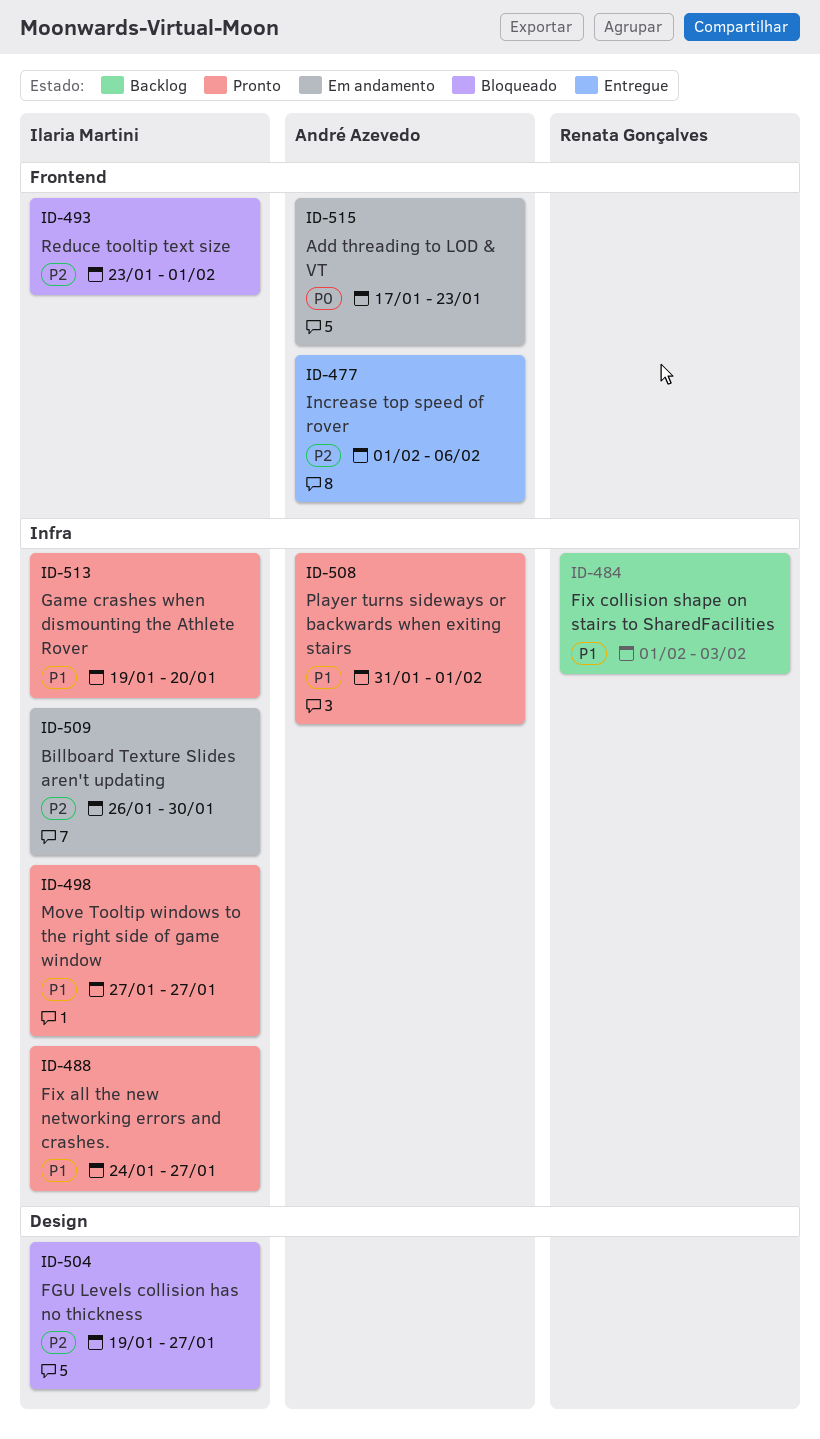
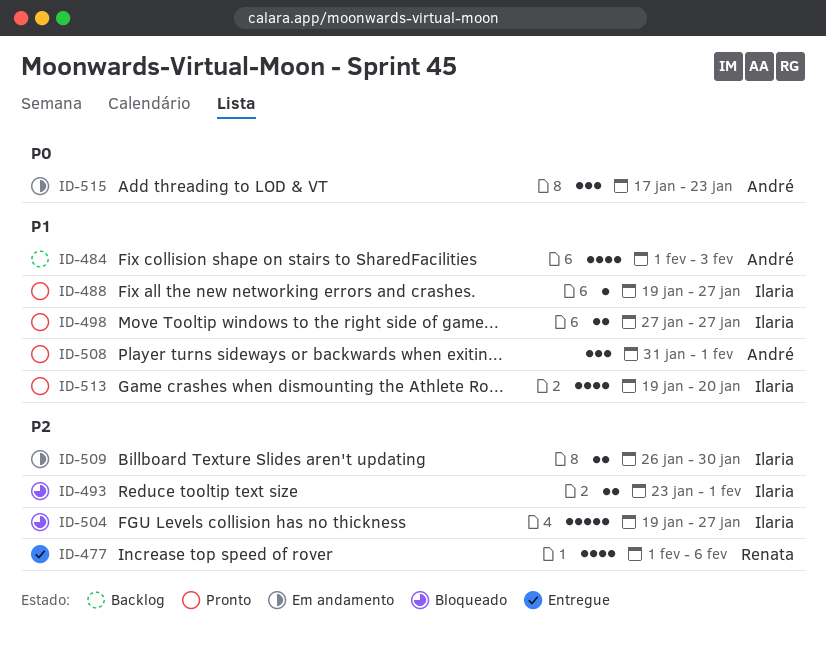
ID-477, owner: André Azevedo -> Renata Gonçalves
ID-484, owner: Renata Gonçalves -> André Azevedo
ID-488, start: Jan 24 -> Jan 19

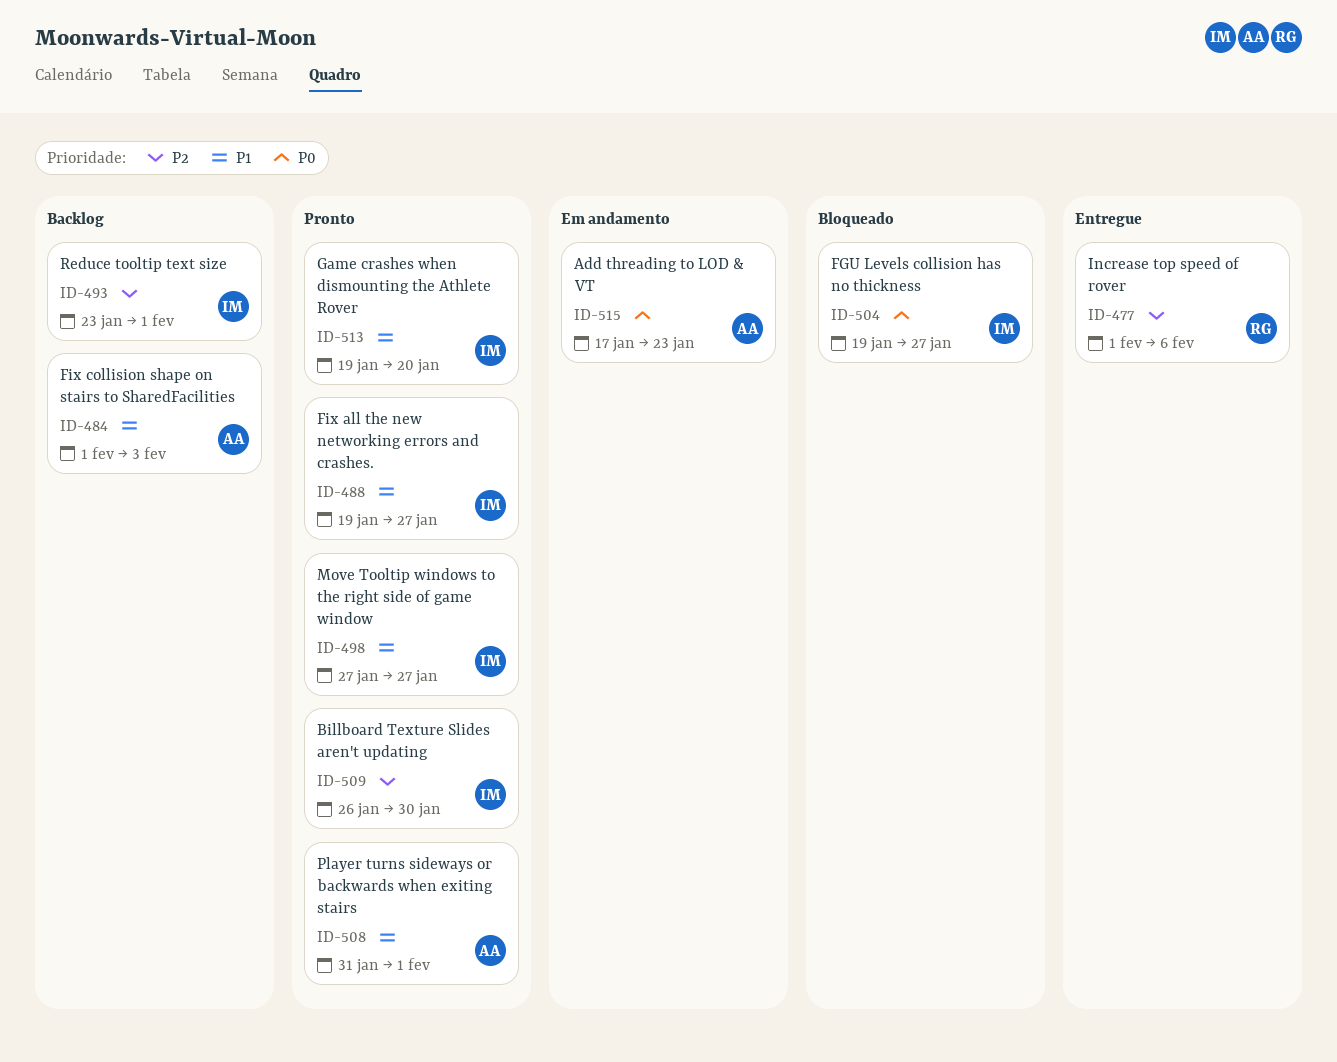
ID-493, status: Bloqueado -> Backlog
ID-504, priority: P2 -> P0
ID-509, status: Em andamento -> Pronto

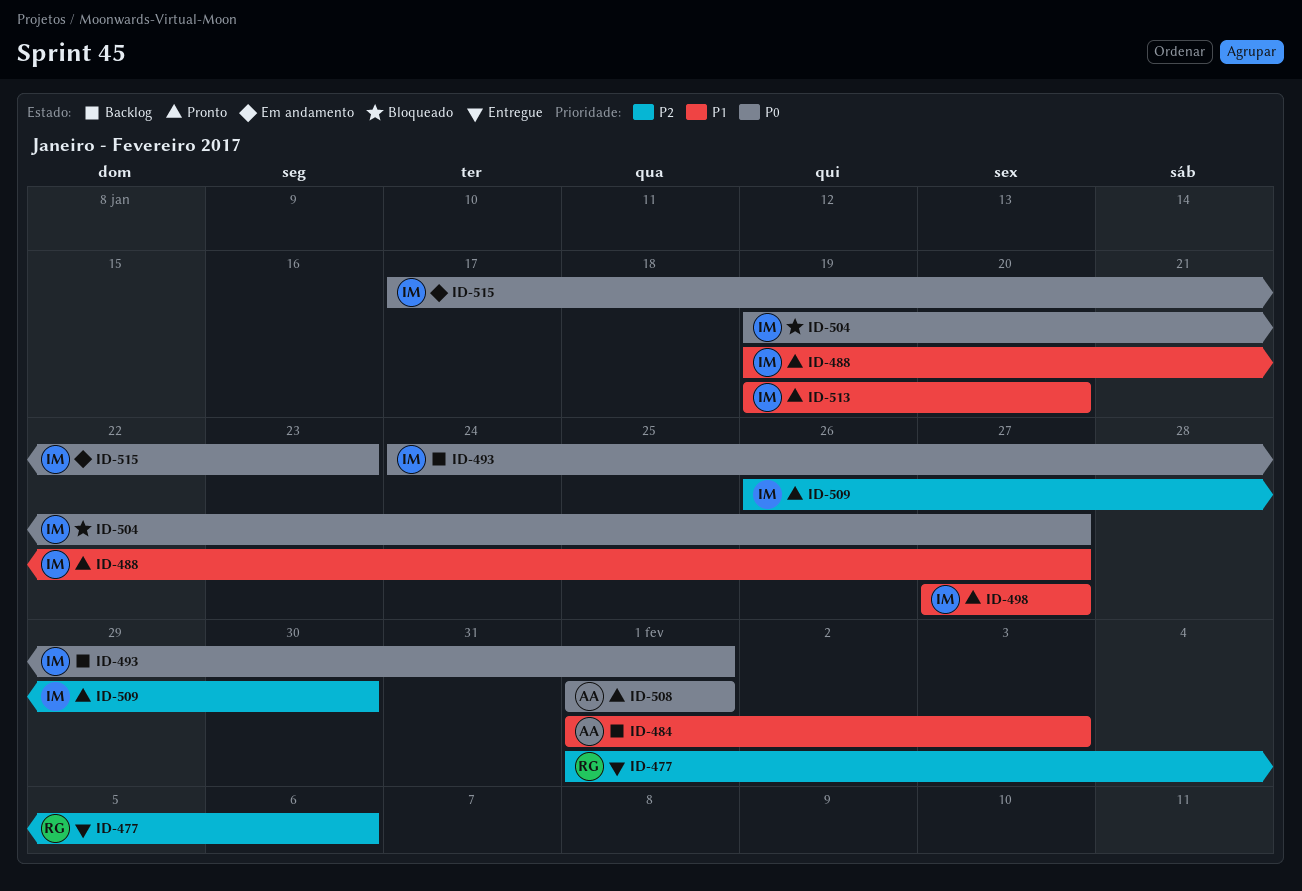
ID-493, priority: P2 -> P0
ID-493, start: Jan 23 -> Jan 24
ID-508, priority: P1 -> P0
ID-508, start: Jan 31 -> Feb 1
ID-515, owner: AA -> IM

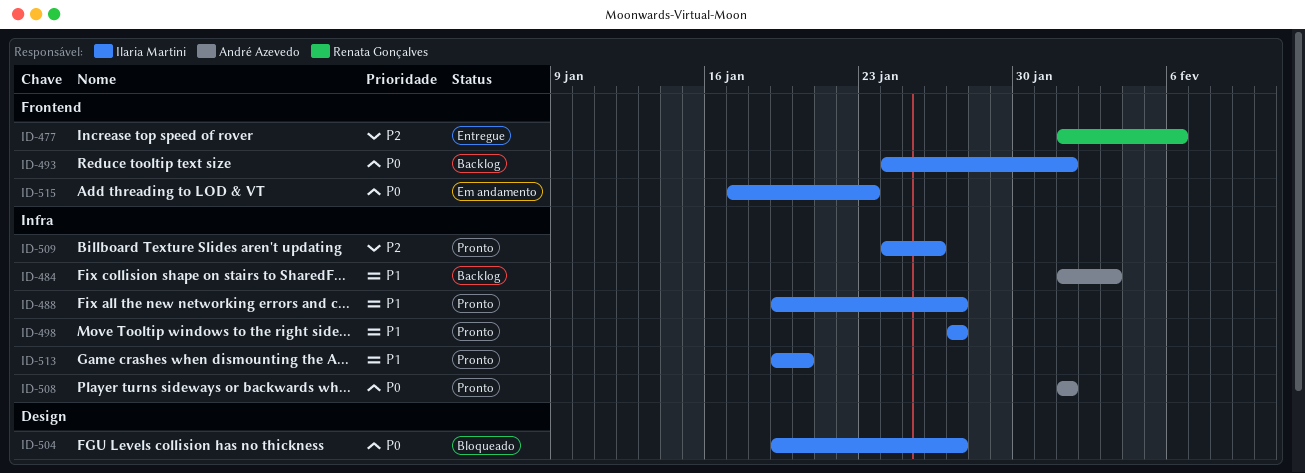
ID-509, start: Jan 26 -> Jan 24
ID-509, due: Jan 30 -> Jan 26

